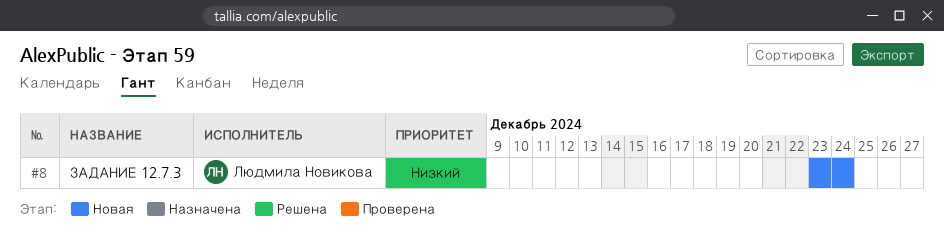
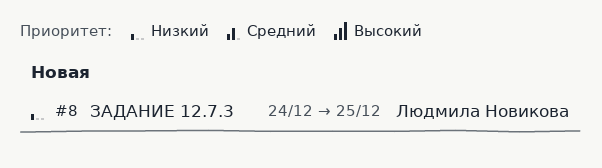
#8, start: Dec 23 -> Dec 24
#8, due: Dec 24 -> Dec 25

